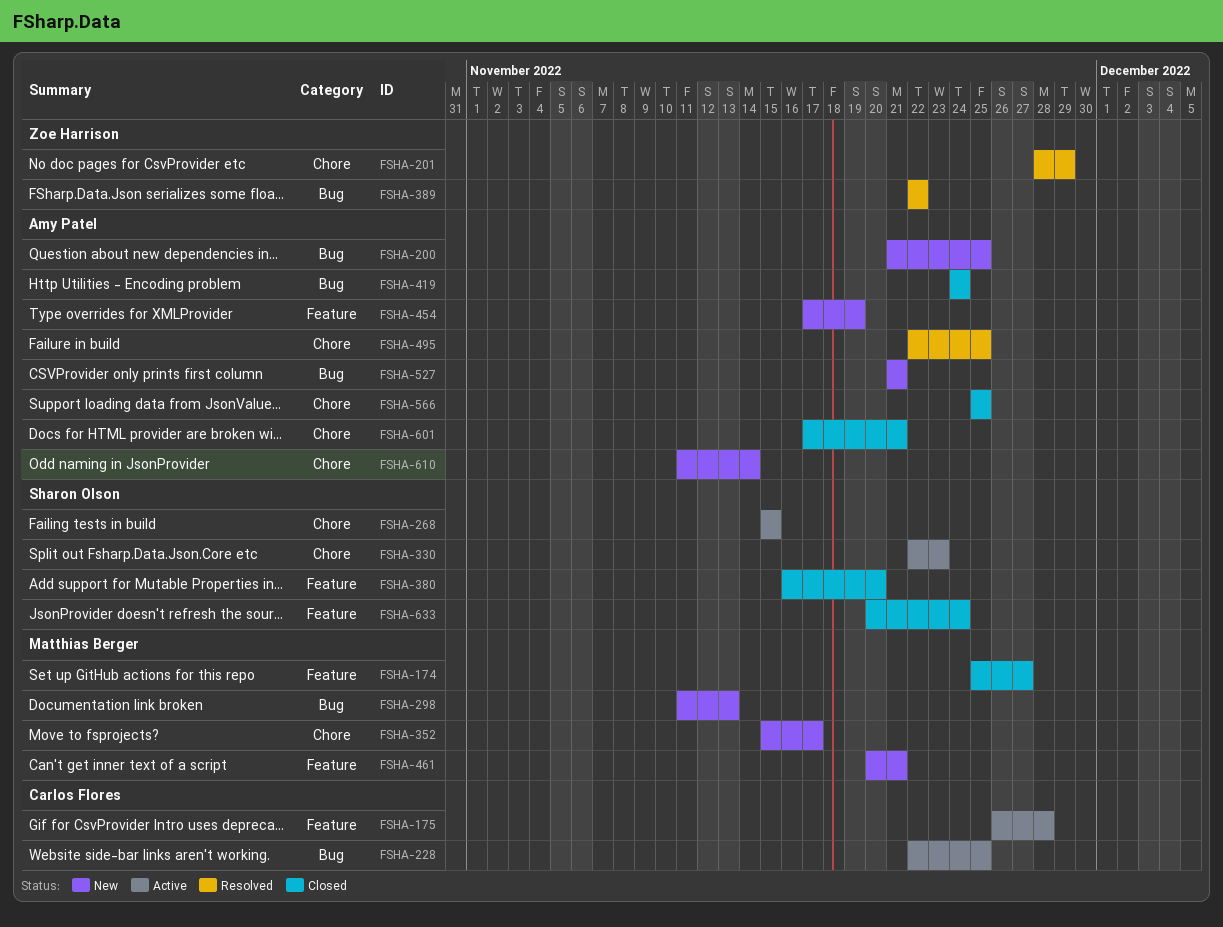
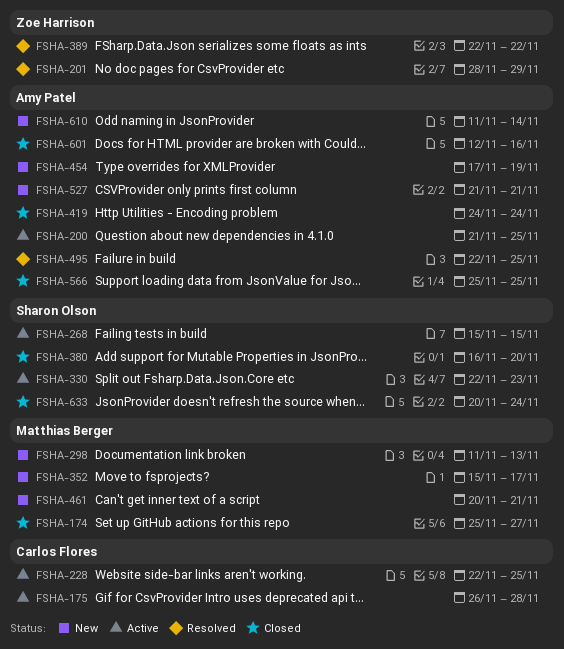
FSHA-200, status: New -> Active
FSHA-601, start: Nov 17 -> Nov 12
FSHA-601, due: Nov 21 -> Nov 16

